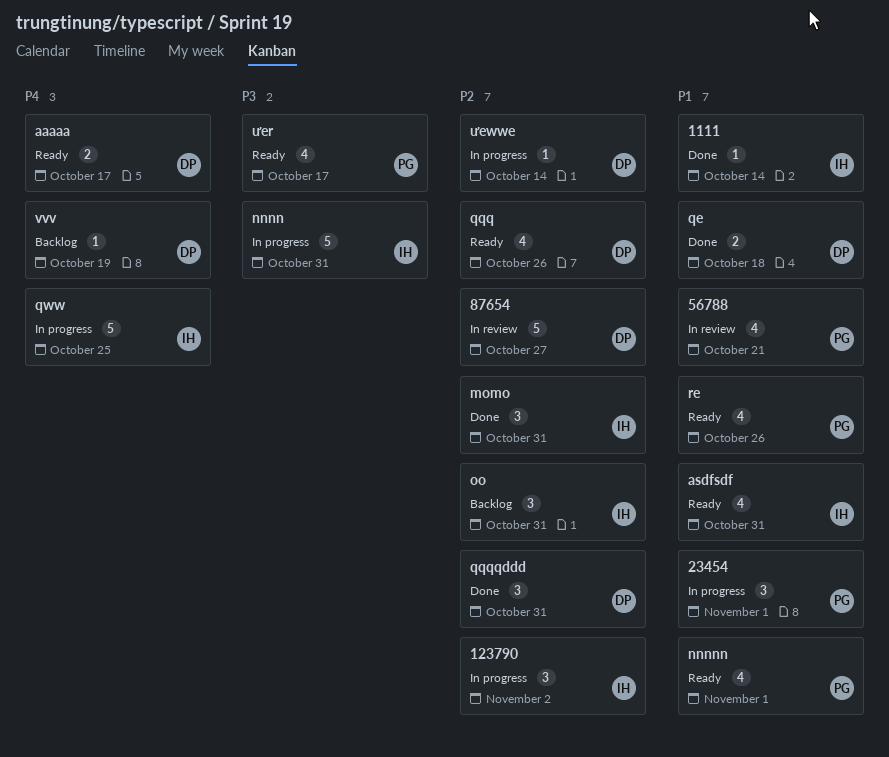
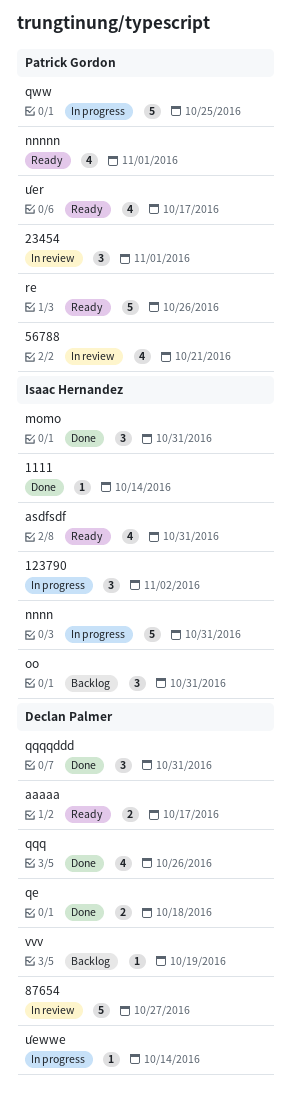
23454, status: In progress -> In review
qqq, status: Ready -> Done
qww, owner: Isaac Hernandez -> Patrick Gordon
re, estimate: 4 -> 5

